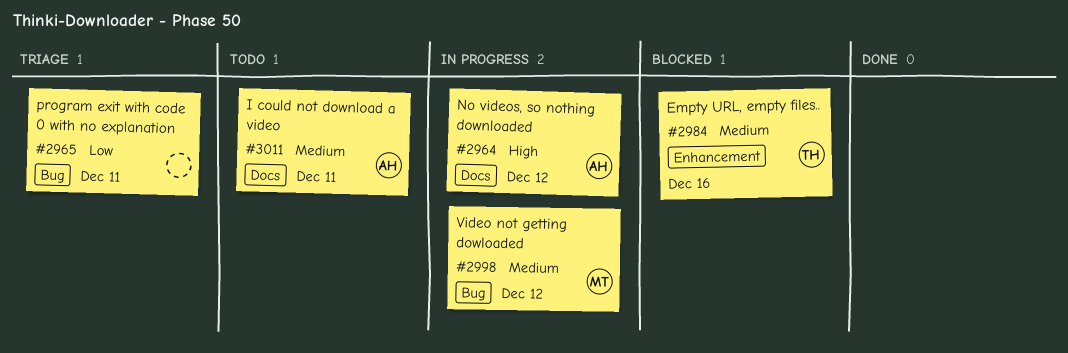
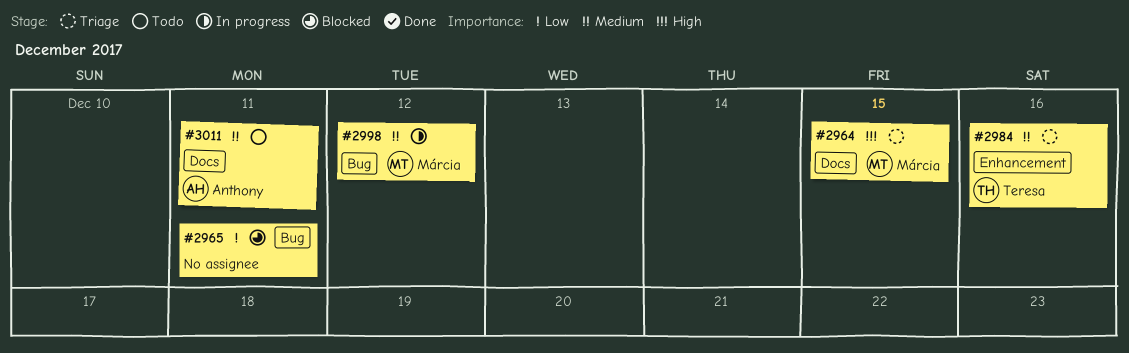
#2964, status: In progress -> Triage
#2964, owner: Anthony -> Márcia
#2964, due: Dec 12 -> Dec 15
#2965, status: Triage -> Blocked
#2984, status: Blocked -> Triage

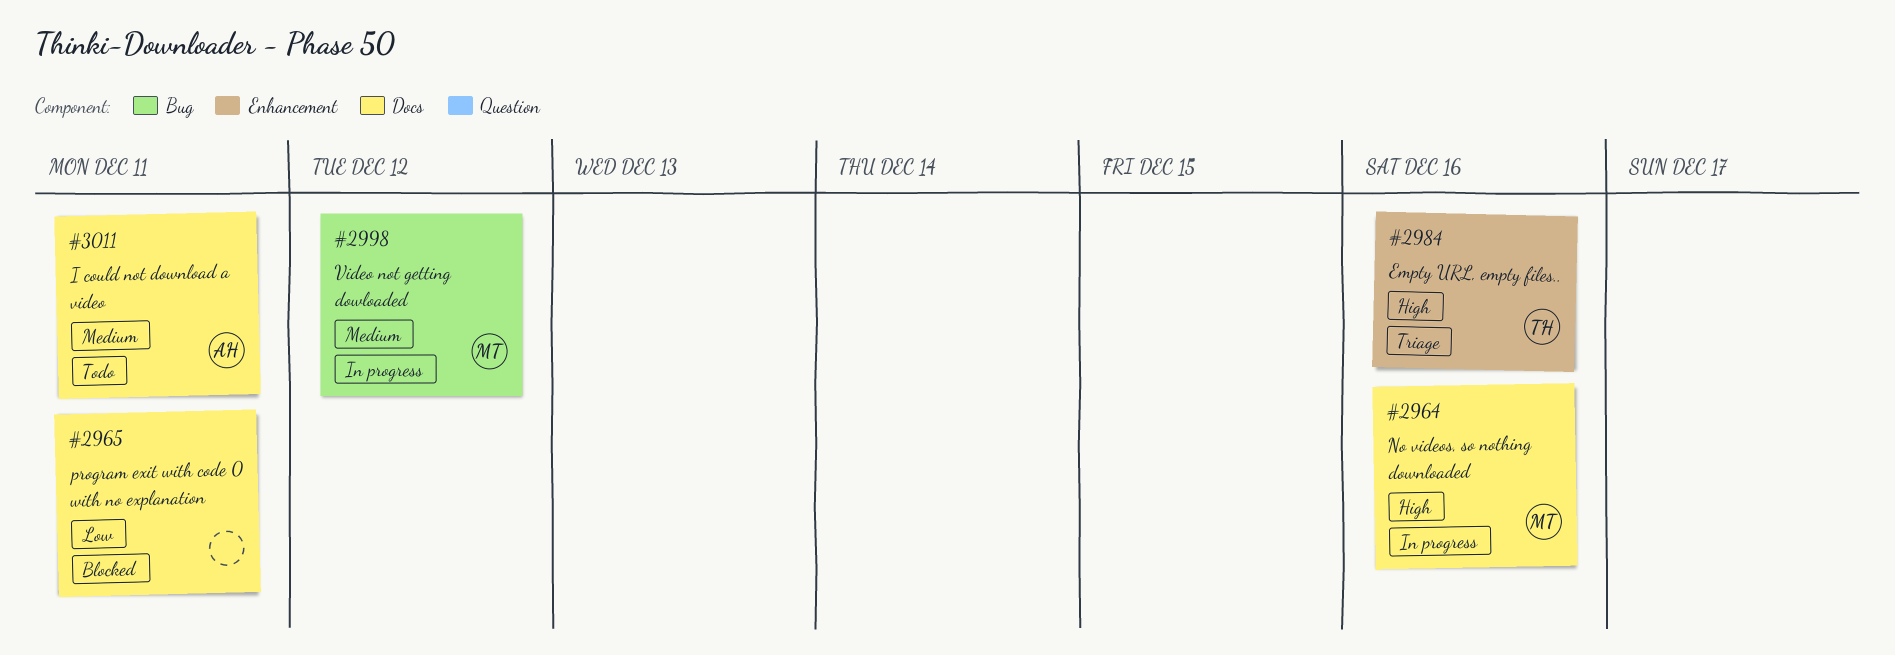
#2964, status: Triage -> In progress
#2964, due: Dec 15 -> Dec 16
#2965, label: Bug -> Docs
#2984, priority: Medium -> High

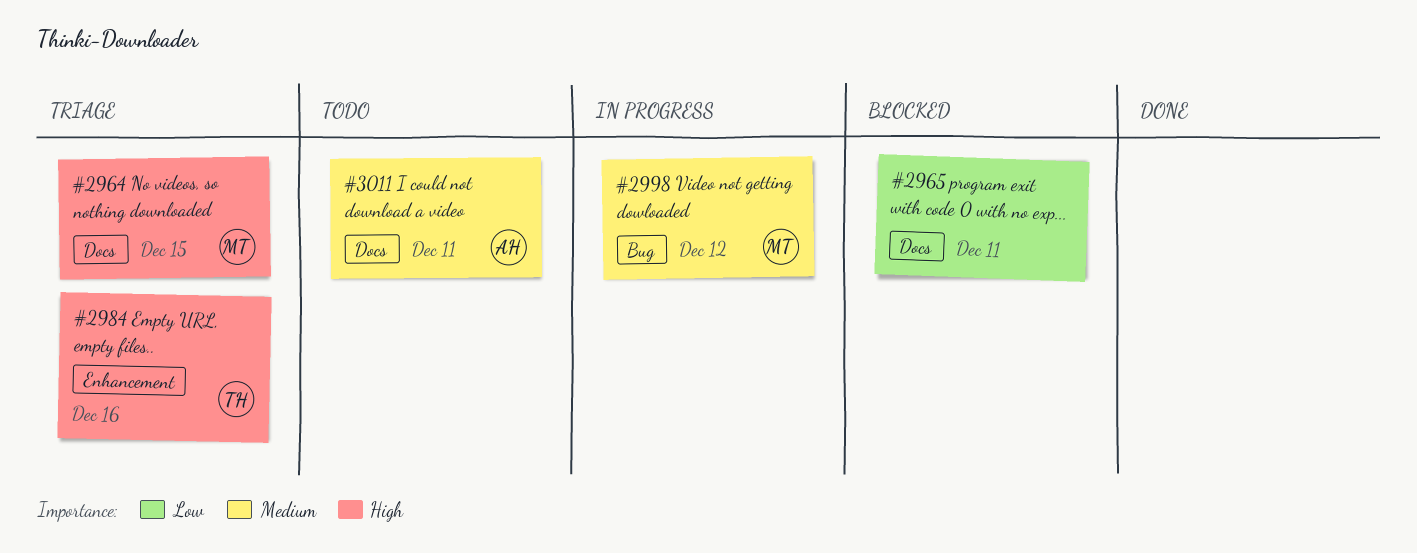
#2964, status: In progress -> Triage
#2964, due: Dec 16 -> Dec 15

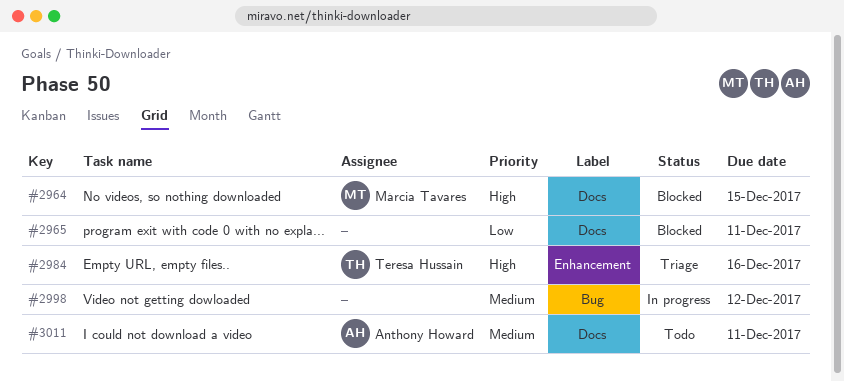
#2964, status: Triage -> Blocked
#2998, owner: Márcia Tavares -> none

